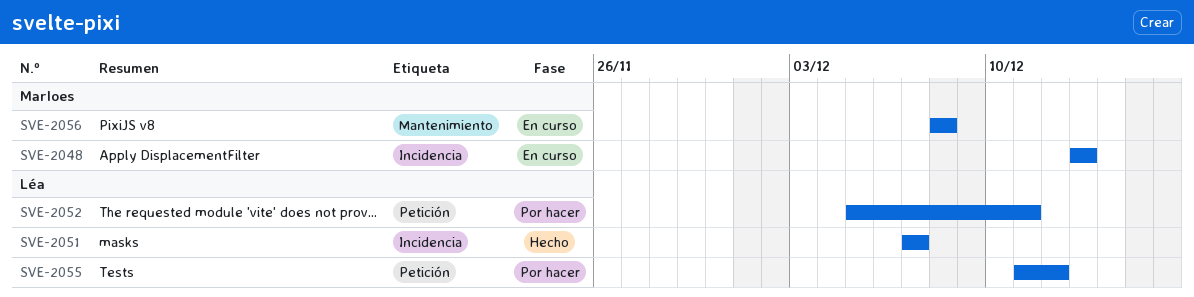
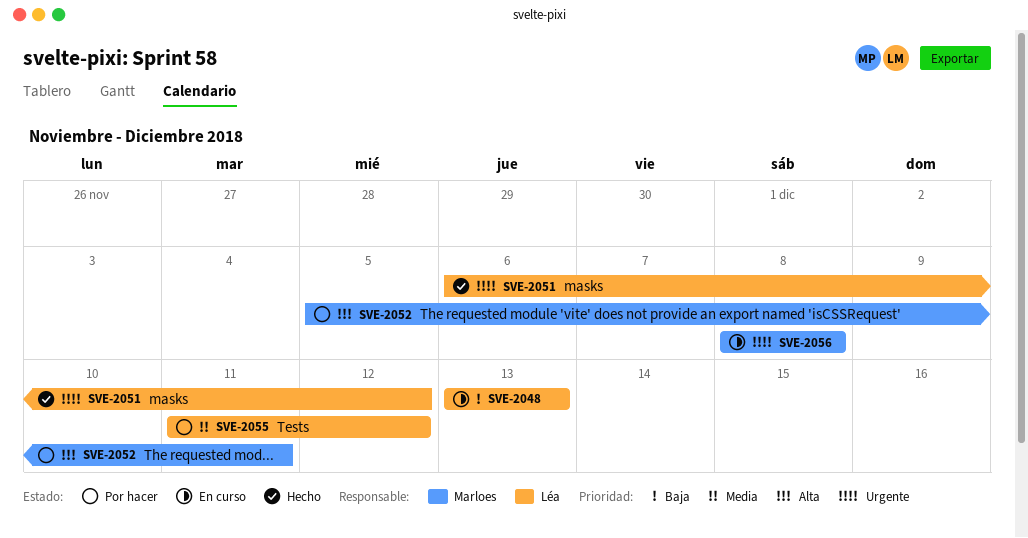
SVE-2048, owner: Marloes -> Léa
SVE-2051, start: Dec 7 -> Dec 6
SVE-2051, due: Dec 7 -> Dec 12
SVE-2052, owner: Léa -> Marloes

